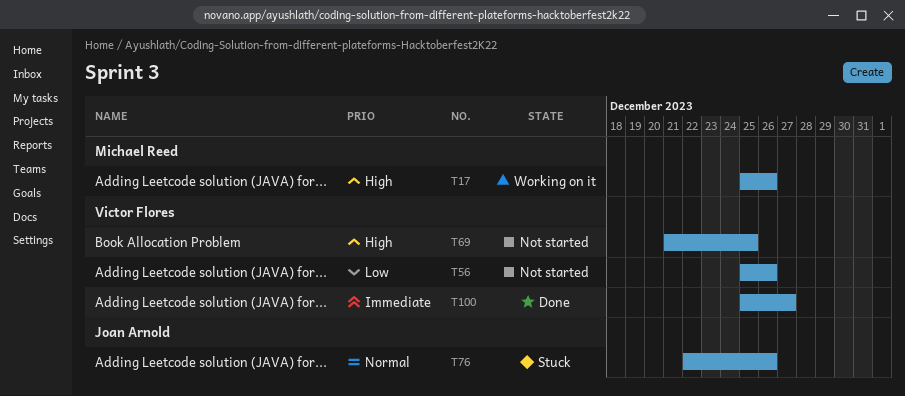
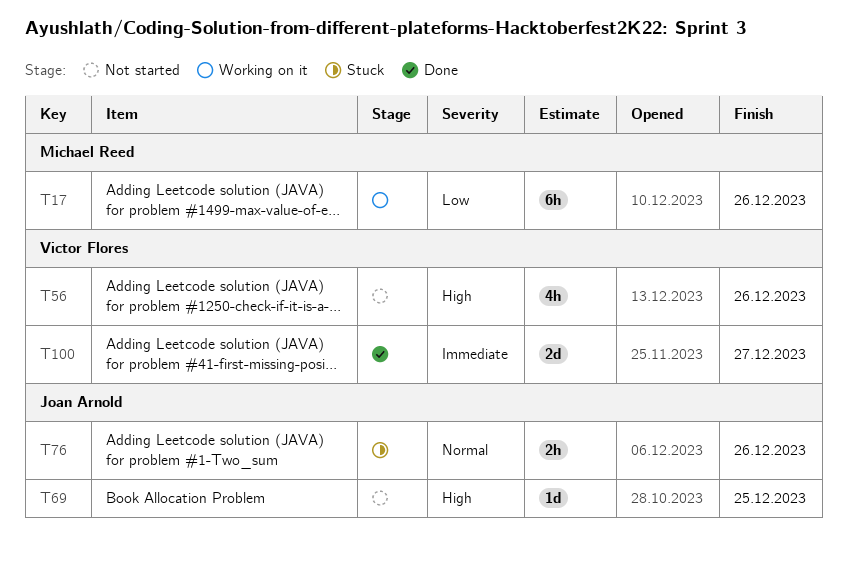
T17, priority: High -> Low
T56, priority: Low -> High
T69, owner: Victor Flores -> Joan Arnold

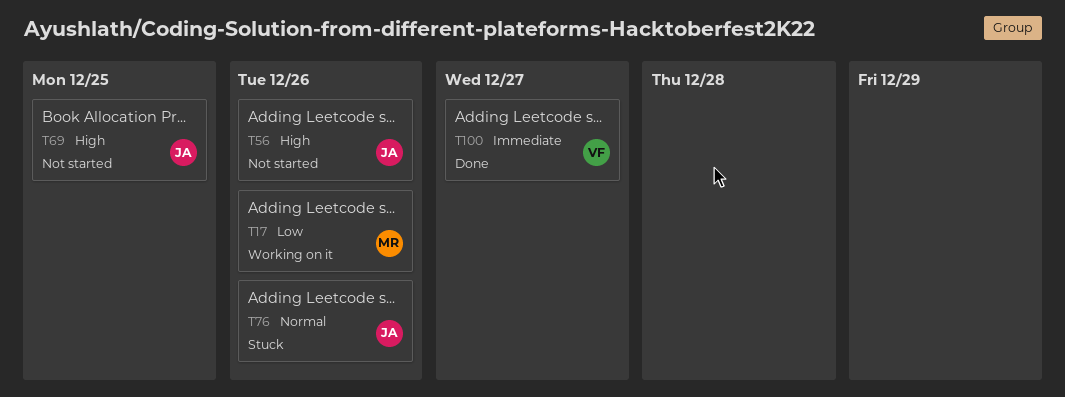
T56, owner: Victor Flores -> Joan Arnold

